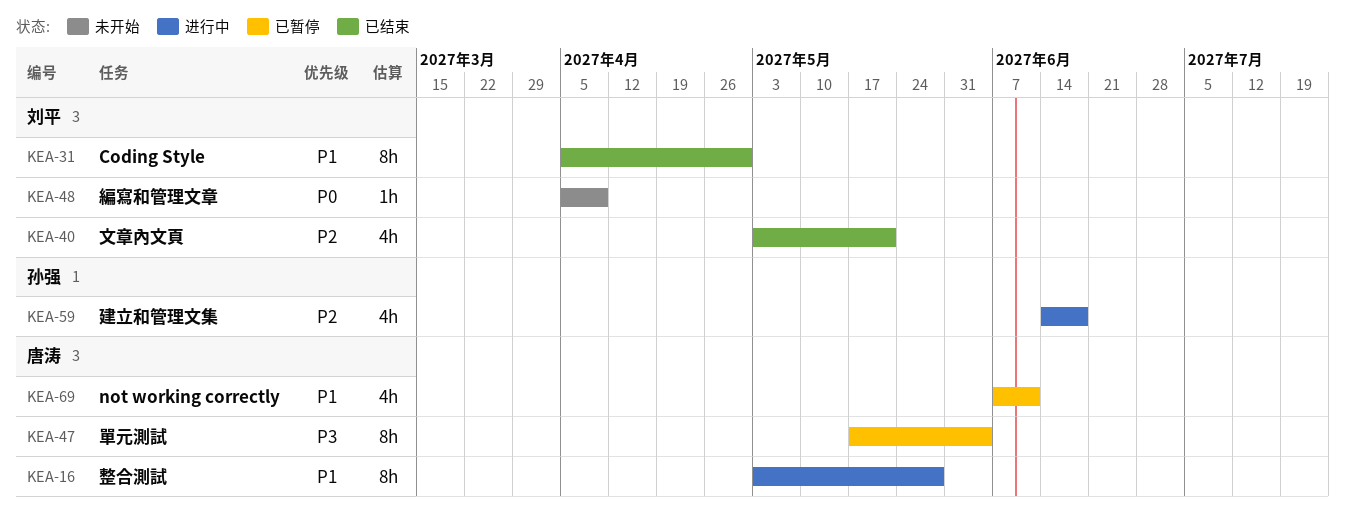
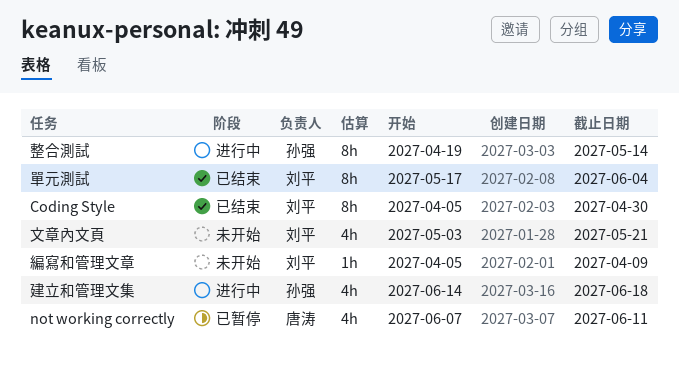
單元測試, status: 已暂停 -> 已结束
單元測試, owner: 唐涛 -> 刘平
整合測試, owner: 唐涛 -> 孙强
整合測試, start: May 3 -> Apr 19
整合測試, due: May 28 -> May 14
文章內文頁, status: 已结束 -> 未开始

